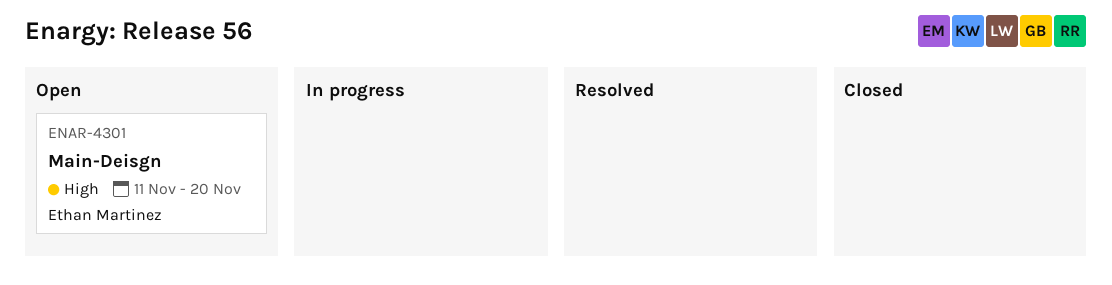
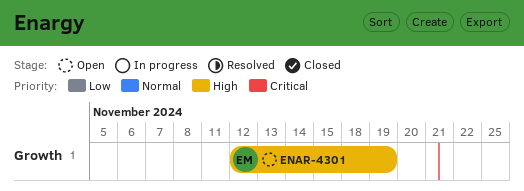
ENAR-4301, start: Nov 11 -> Nov 12
ENAR-4301, due: Nov 20 -> Nov 19

